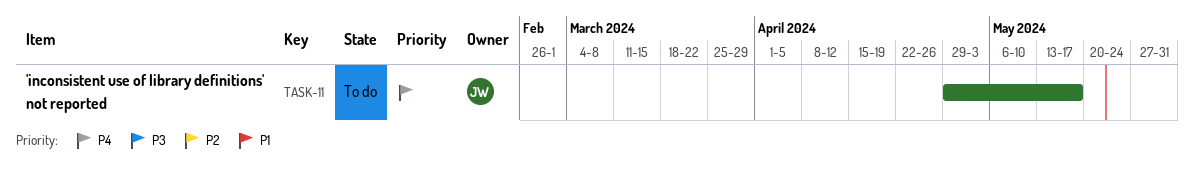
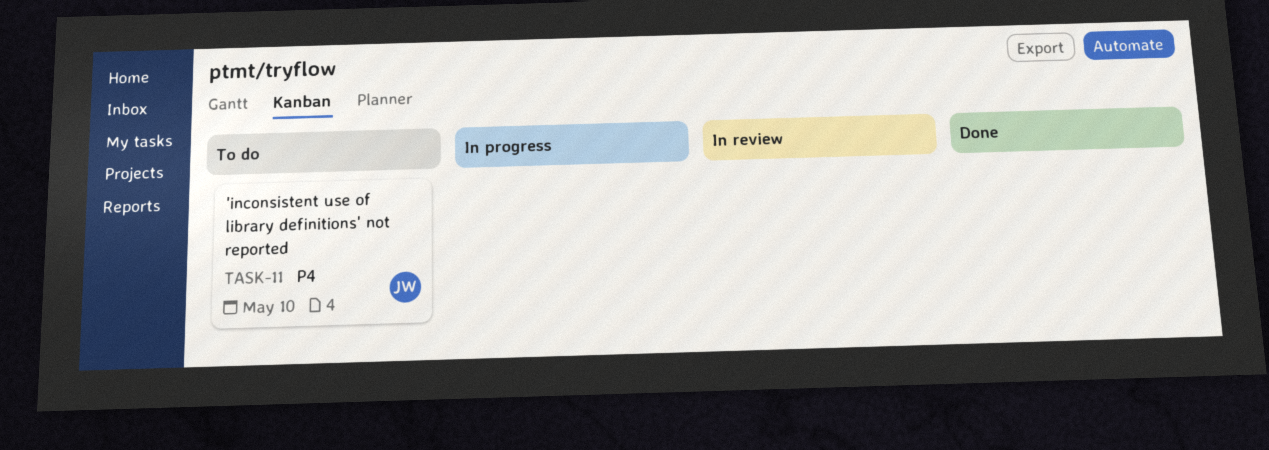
TASK-11, due: May 17 -> May 10

